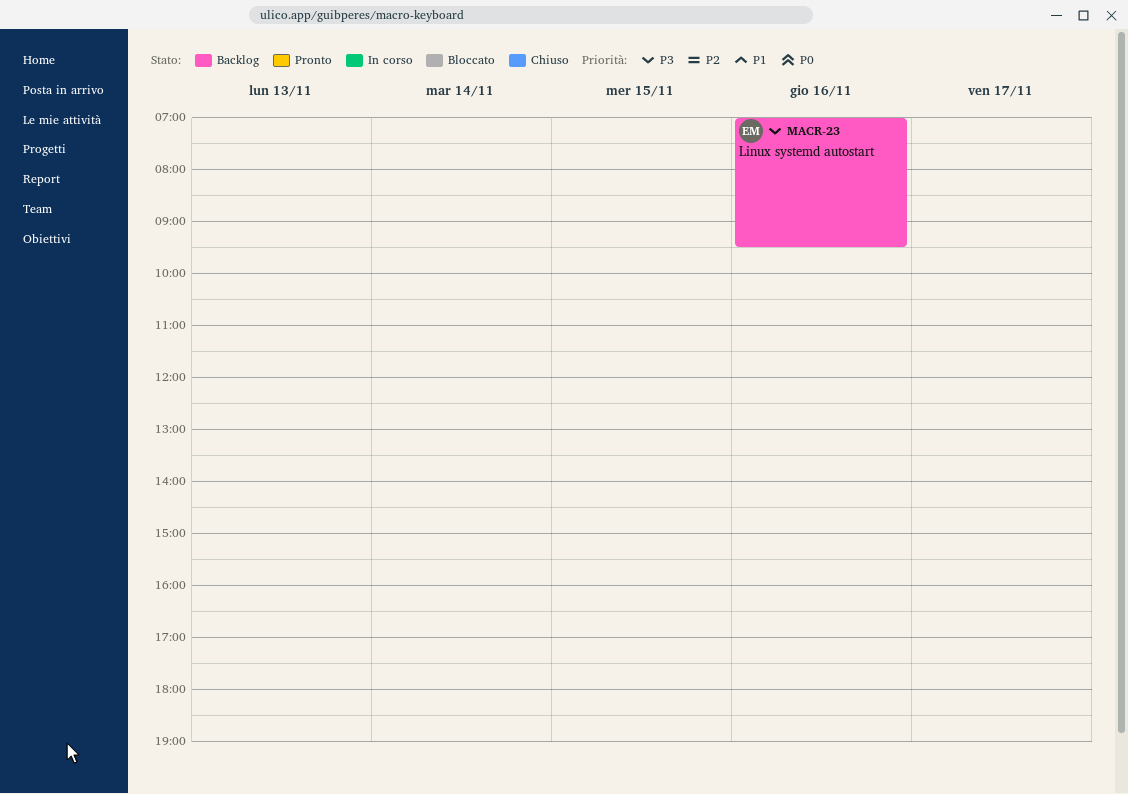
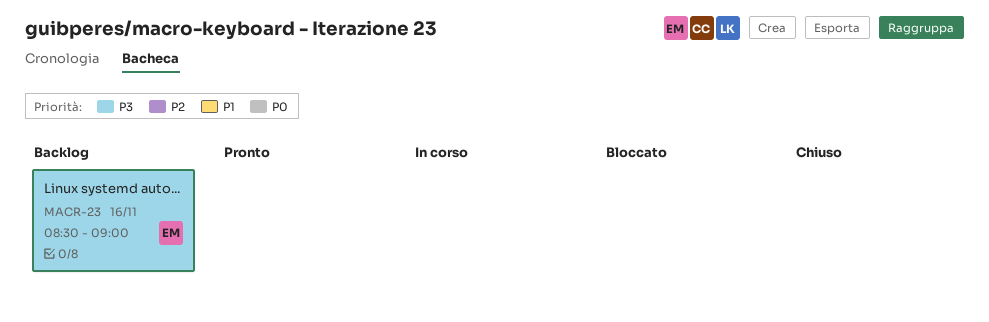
MACR-23, begins: 07:00 -> 08:30
MACR-23, ends: 09:30 -> 09:00

